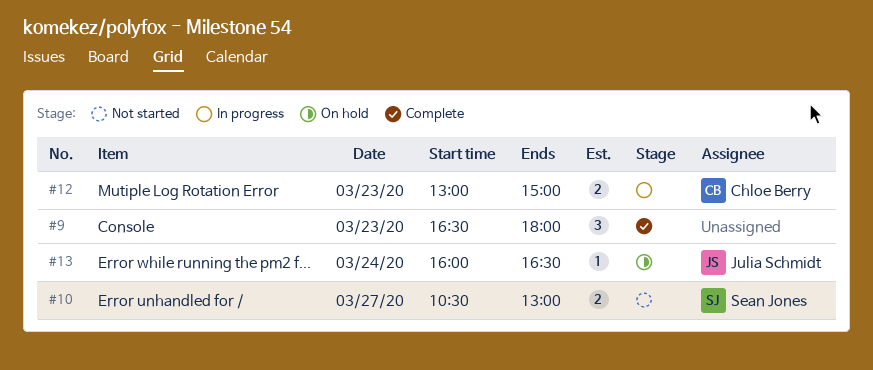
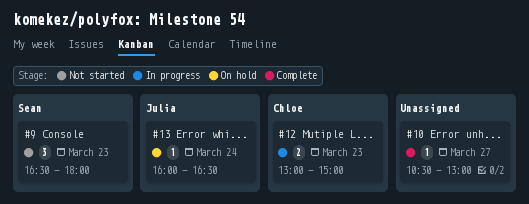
#9, status: Complete -> Not started
#9, owner: none -> Sean Jones
#10, status: Not started -> Complete
#10, owner: Sean Jones -> none
#10, estimate: 2 -> 1

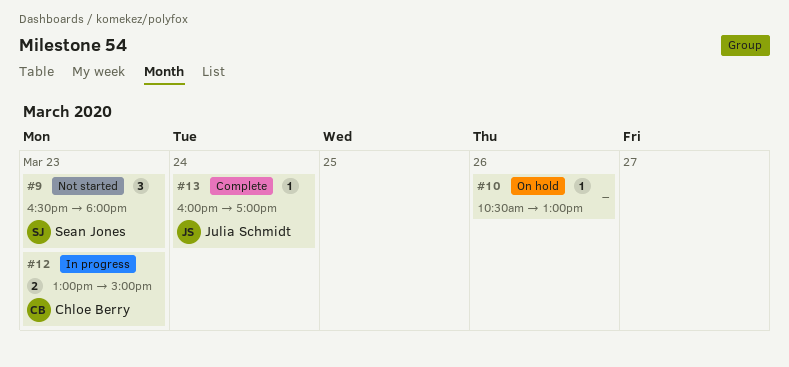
#10, status: Complete -> On hold
#10, day: Mar 27 -> Mar 26
#13, status: On hold -> Complete
#13, ends: 16:30 -> 17:00

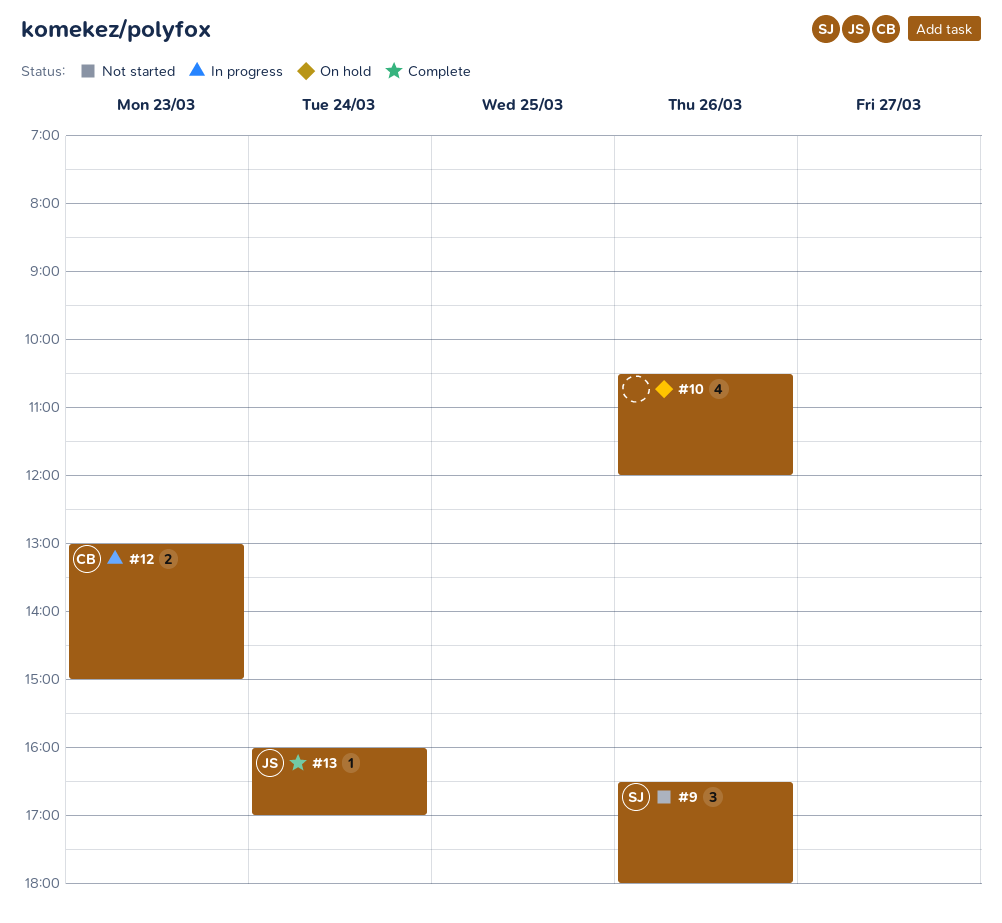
#9, day: Mar 23 -> Mar 26
#10, estimate: 1 -> 4
#10, ends: 13:00 -> 12:00

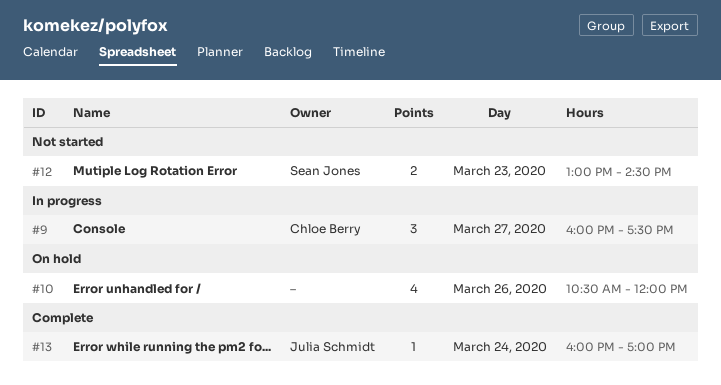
#9, status: Not started -> In progress
#9, owner: Sean Jones -> Chloe Berry
#9, day: Mar 26 -> Mar 27
#9, begins: 16:30 -> 16:00
#9, ends: 18:00 -> 17:30
#12, status: In progress -> Not started
#12, owner: Chloe Berry -> Sean Jones
#12, ends: 15:00 -> 14:30

